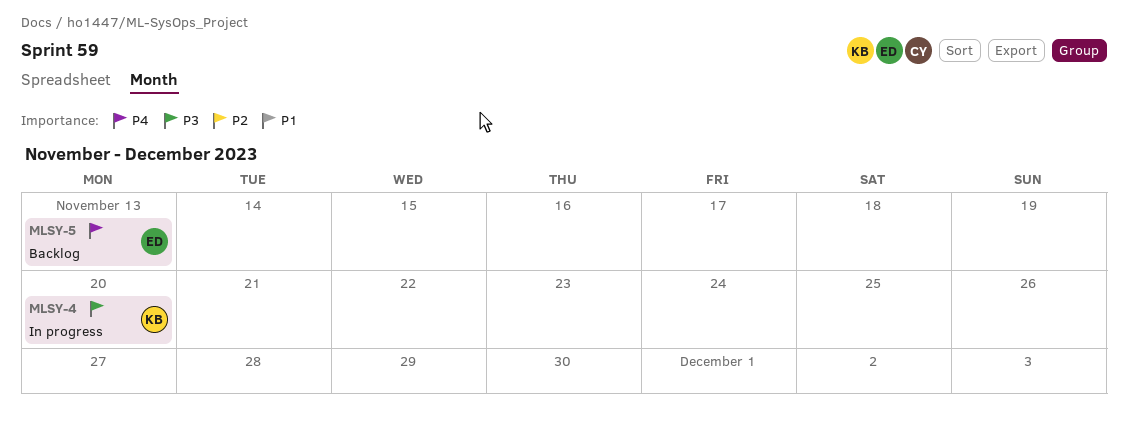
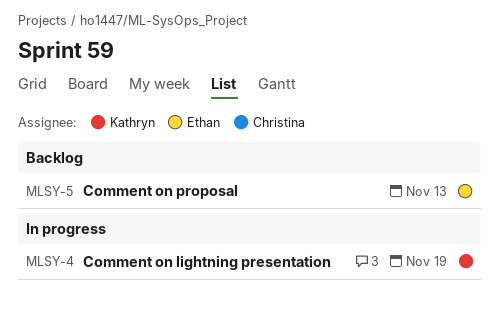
MLSY-4, due: Nov 20 -> Nov 19

